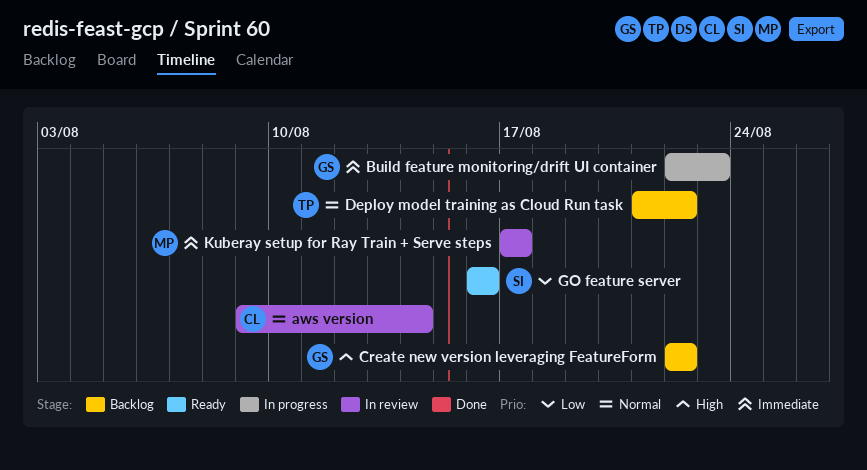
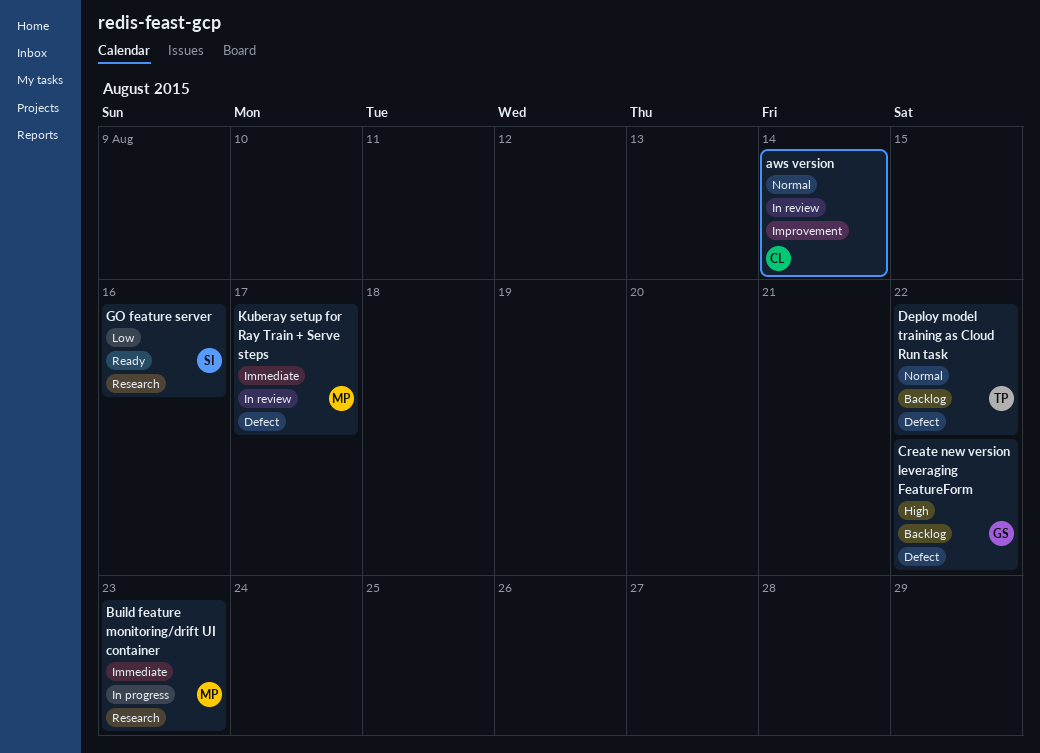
Build feature monitoring/drift UI container, owner: GS -> MP

